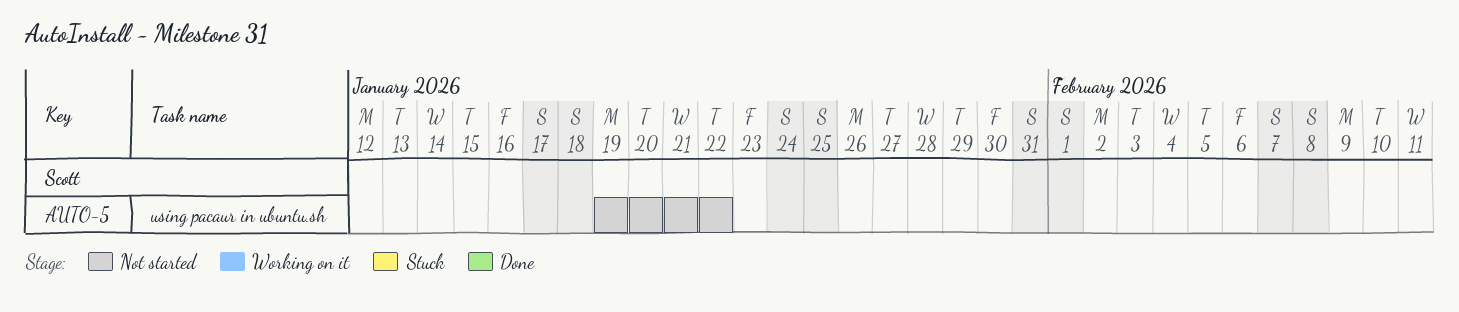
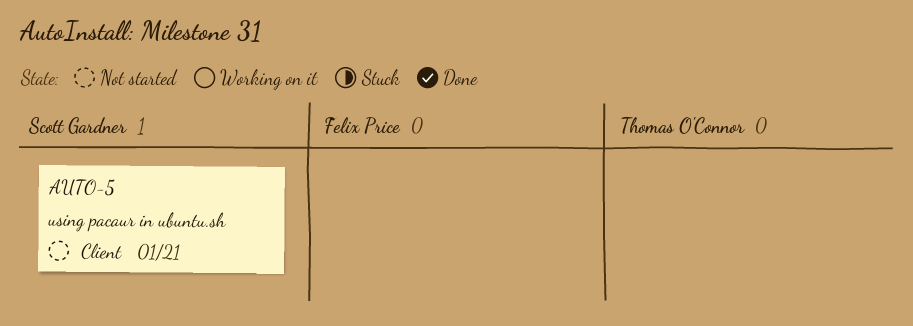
AUTO-5, due: Jan 22 -> Jan 21

